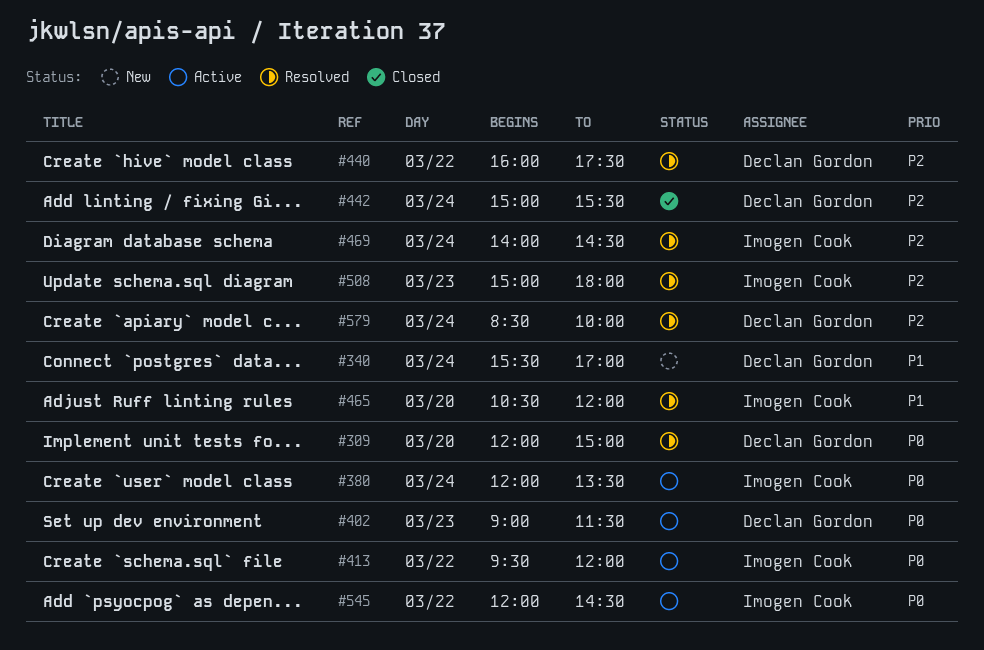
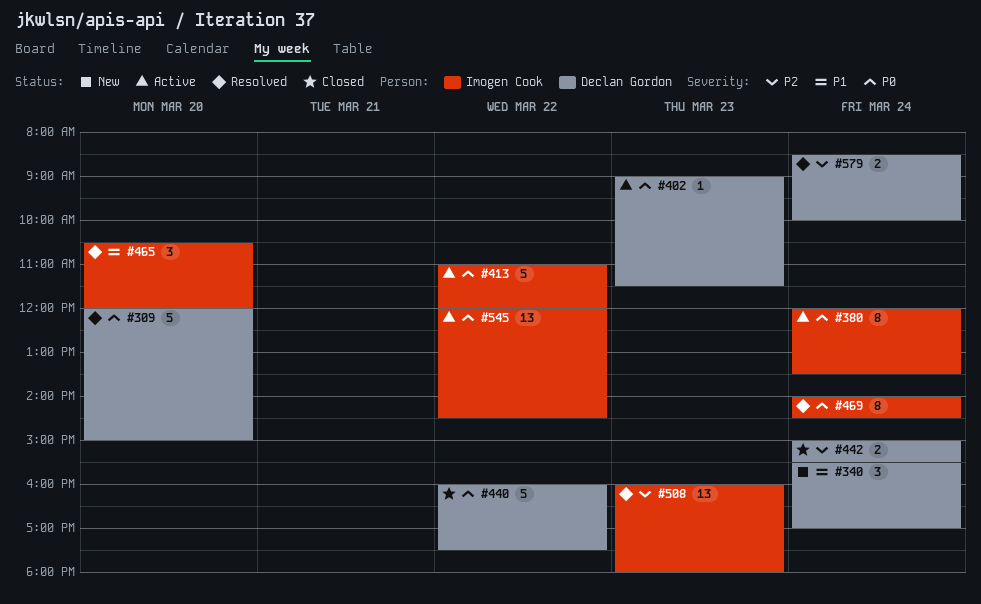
#413, begins: 09:30 -> 11:00
#440, status: Resolved -> Closed
#440, priority: P2 -> P0
#469, priority: P2 -> P0
#508, begins: 15:00 -> 16:00

